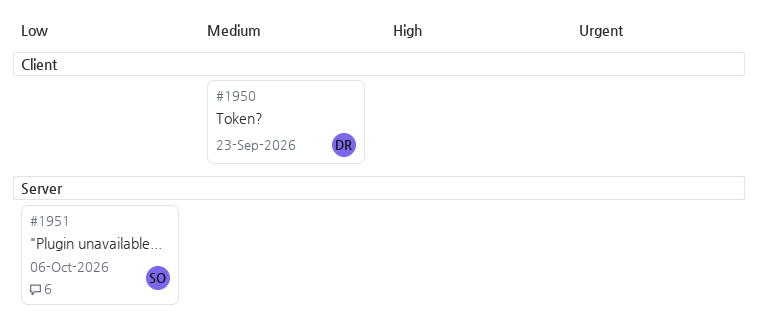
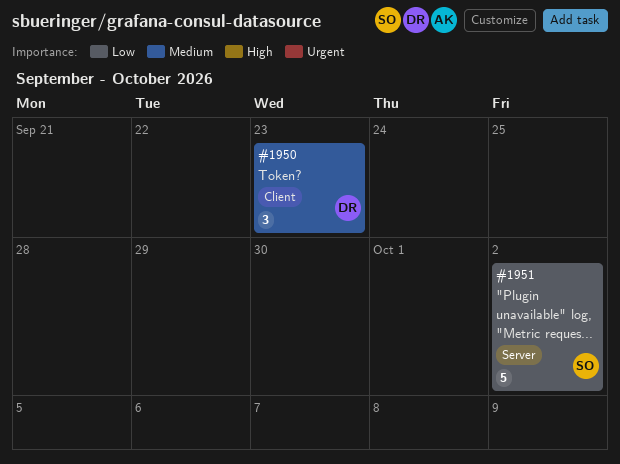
#1951, due: Oct 6 -> Oct 2

